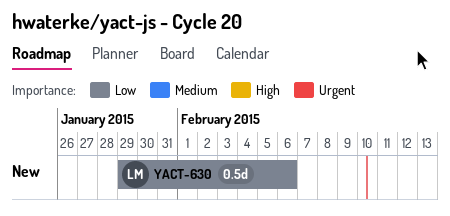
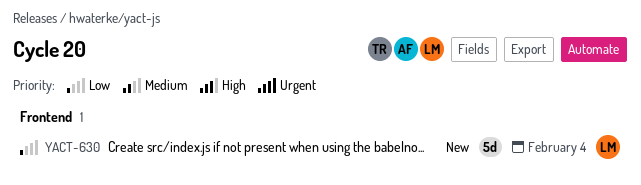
YACT-630, estimate: 0.5d -> 5d
YACT-630, due: Feb 6 -> Feb 4

